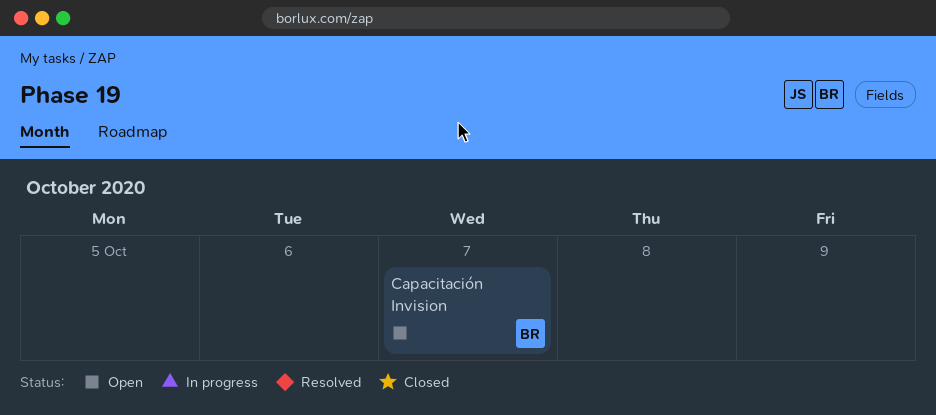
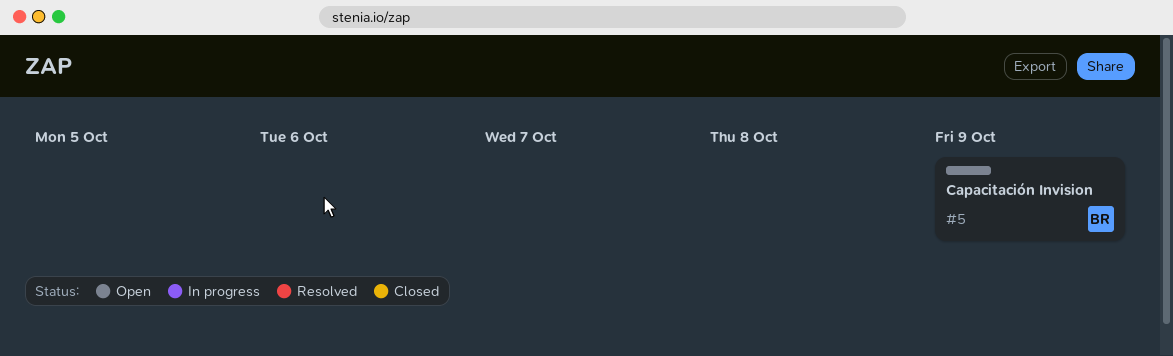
Capacitación Invision, due: Oct 7 -> Oct 9

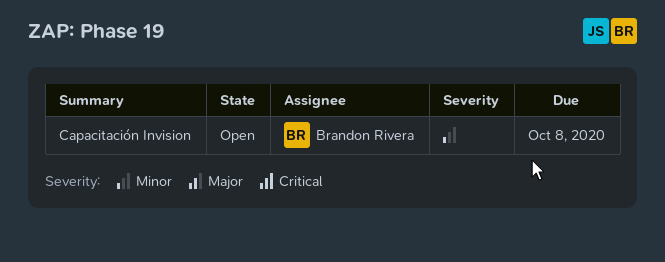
Capacitación Invision, due: Oct 9 -> Oct 8

